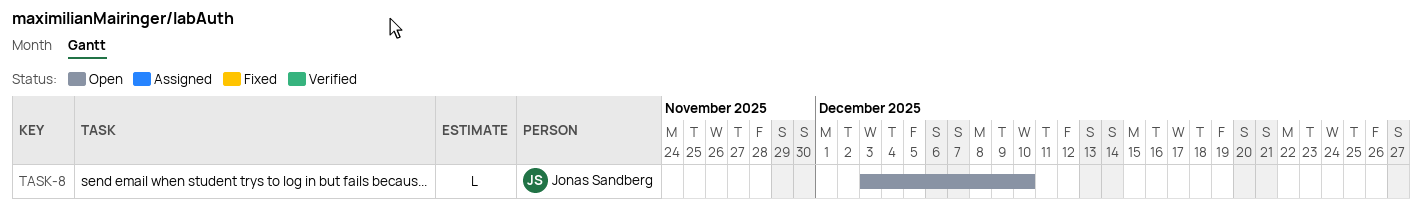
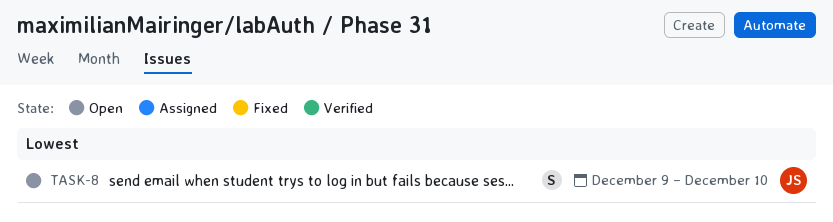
TASK-8, estimate: L -> S
TASK-8, start: Dec 3 -> Dec 9

